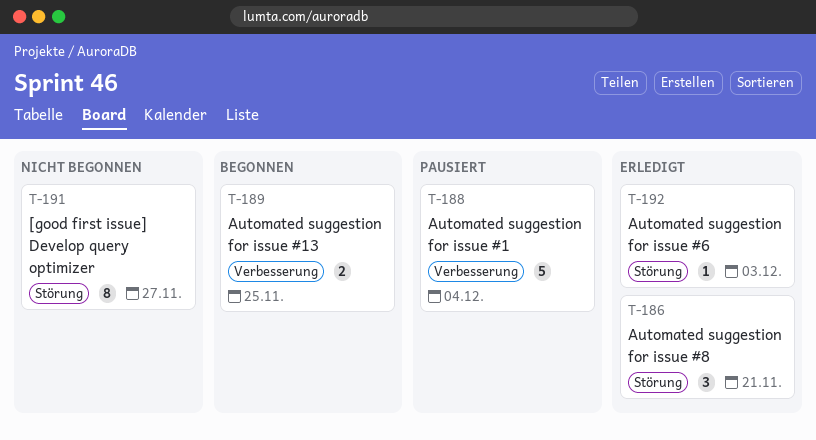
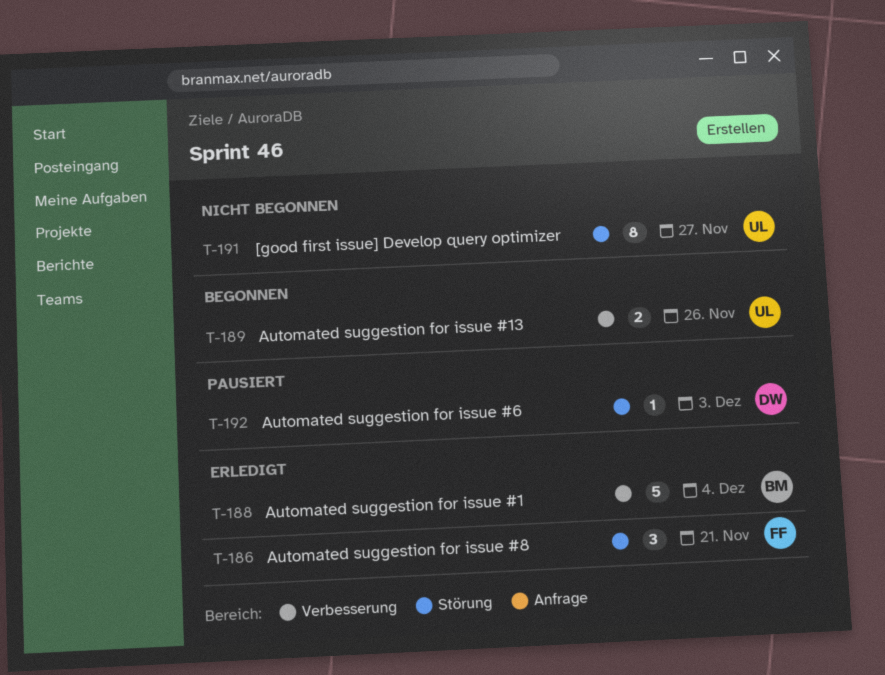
T-188, status: Pausiert -> Erledigt
T-189, due: Nov 25 -> Nov 26
T-192, status: Erledigt -> Pausiert

